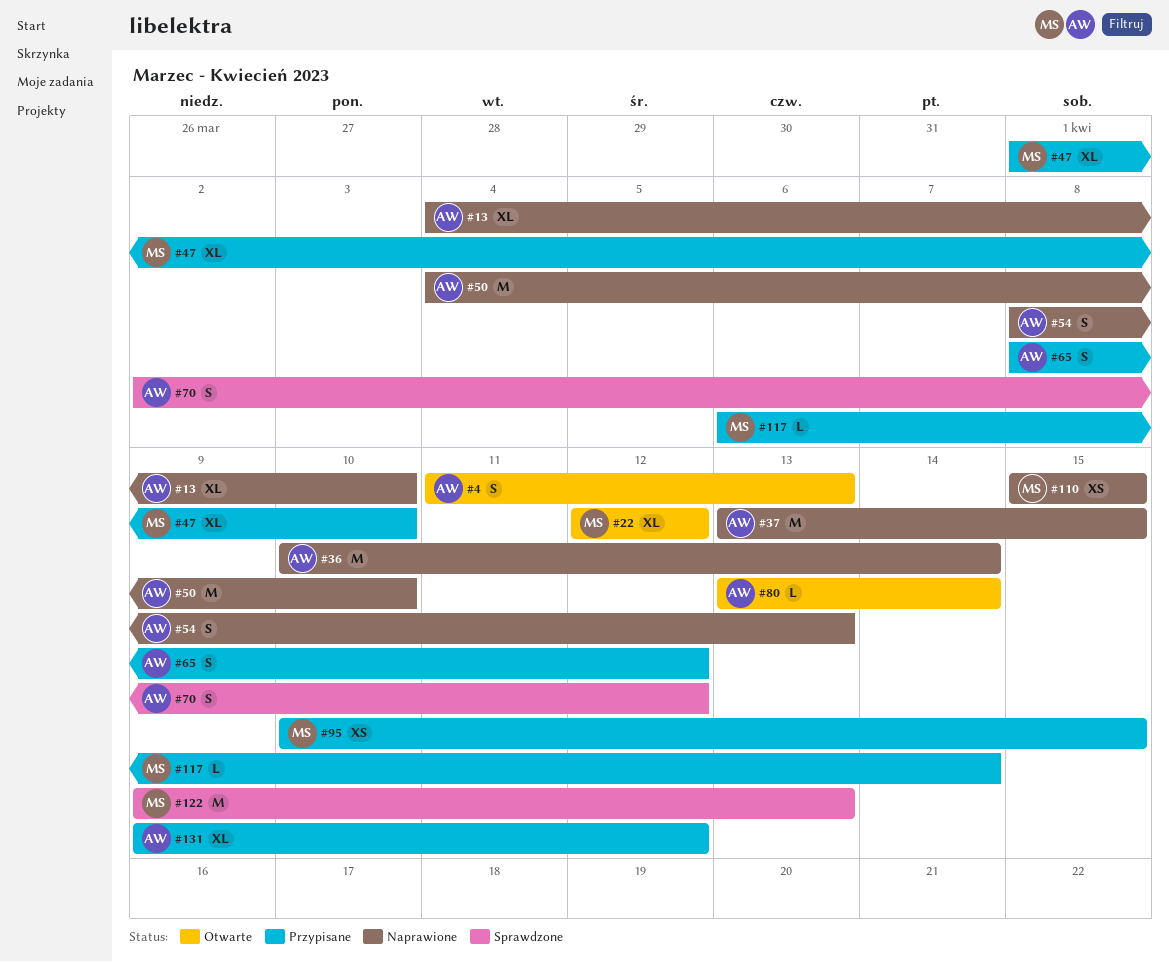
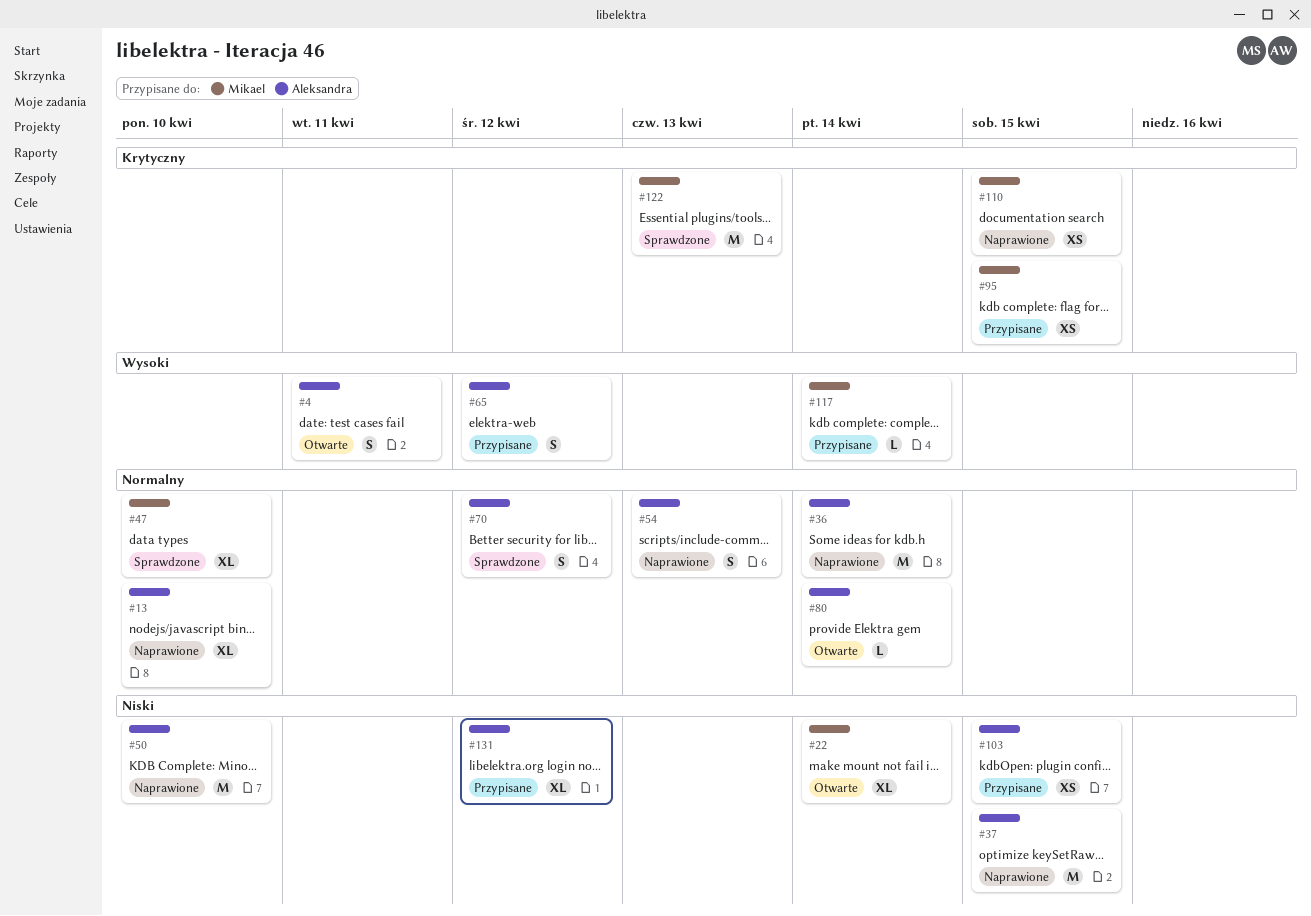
#4, due: Apr 13 -> Apr 11
#22, due: Apr 12 -> Apr 14
#47, status: Przypisane -> Sprawdzone
#103: none -> present

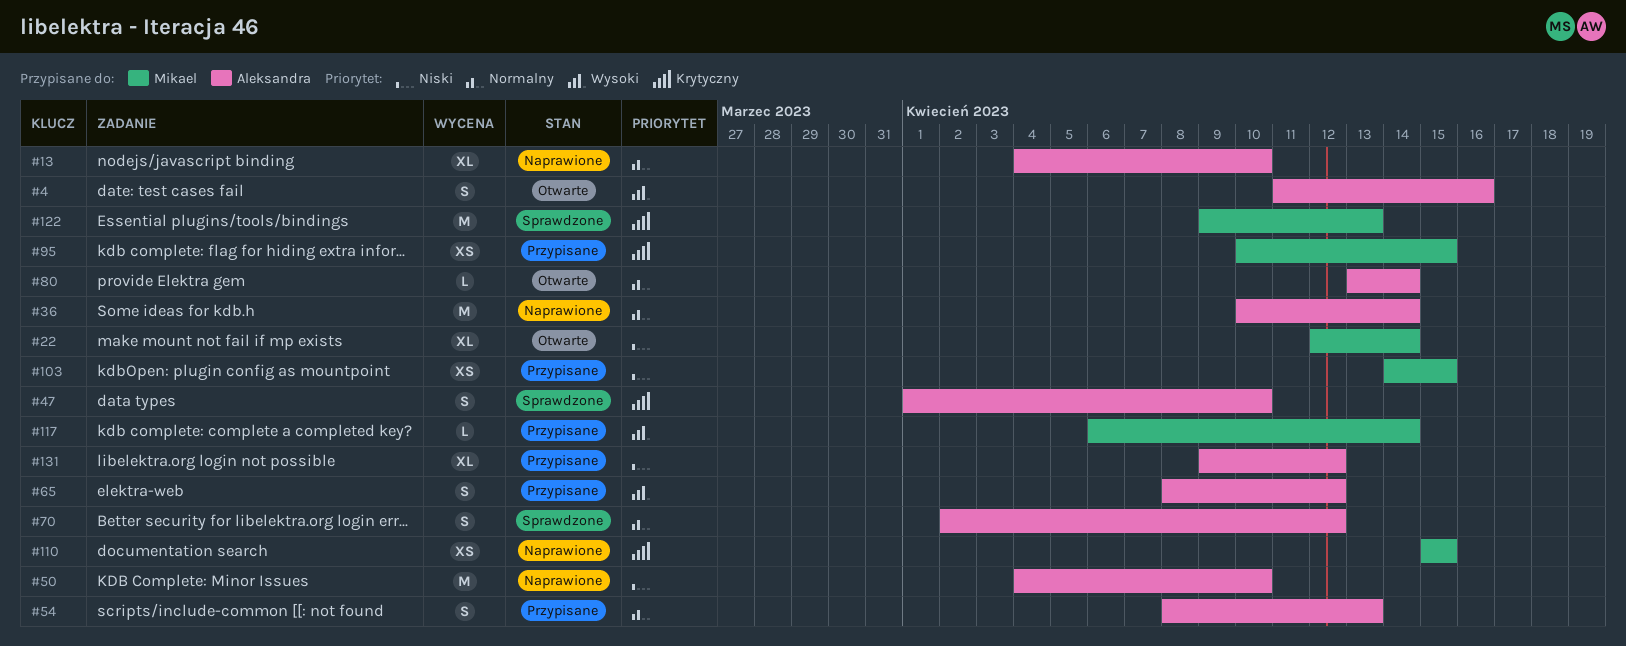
#4, due: Apr 11 -> Apr 16
#37: present -> none
#47, owner: Mikael -> Aleksandra
#47, priority: Normalny -> Krytyczny
#47, estimate: XL -> S
#54, status: Naprawione -> Przypisane
#103, owner: Aleksandra -> Mikael

